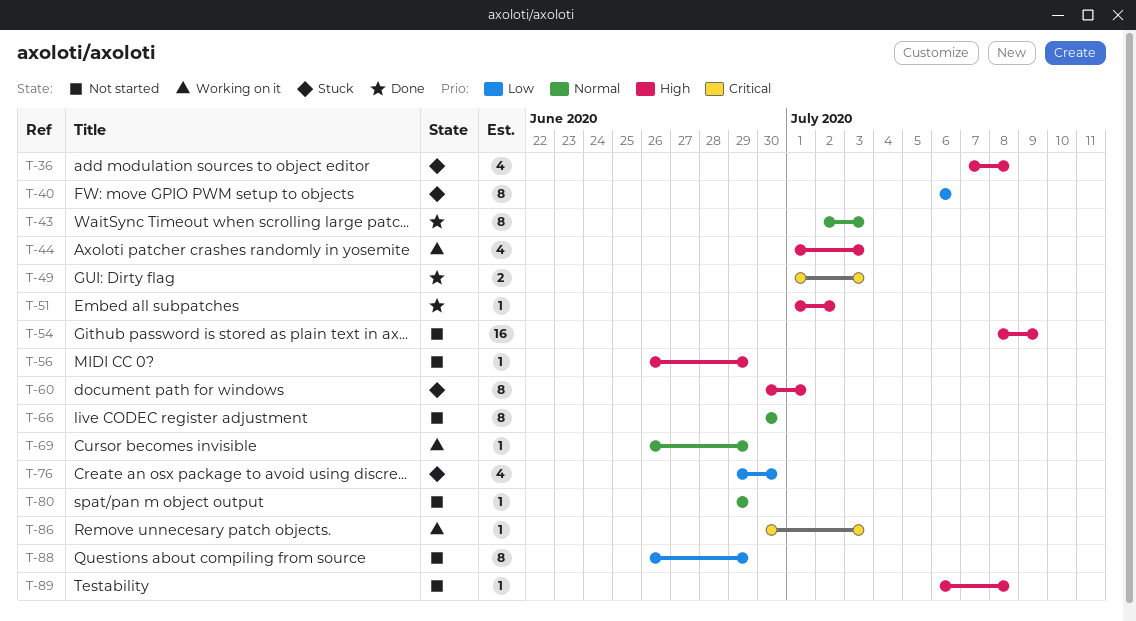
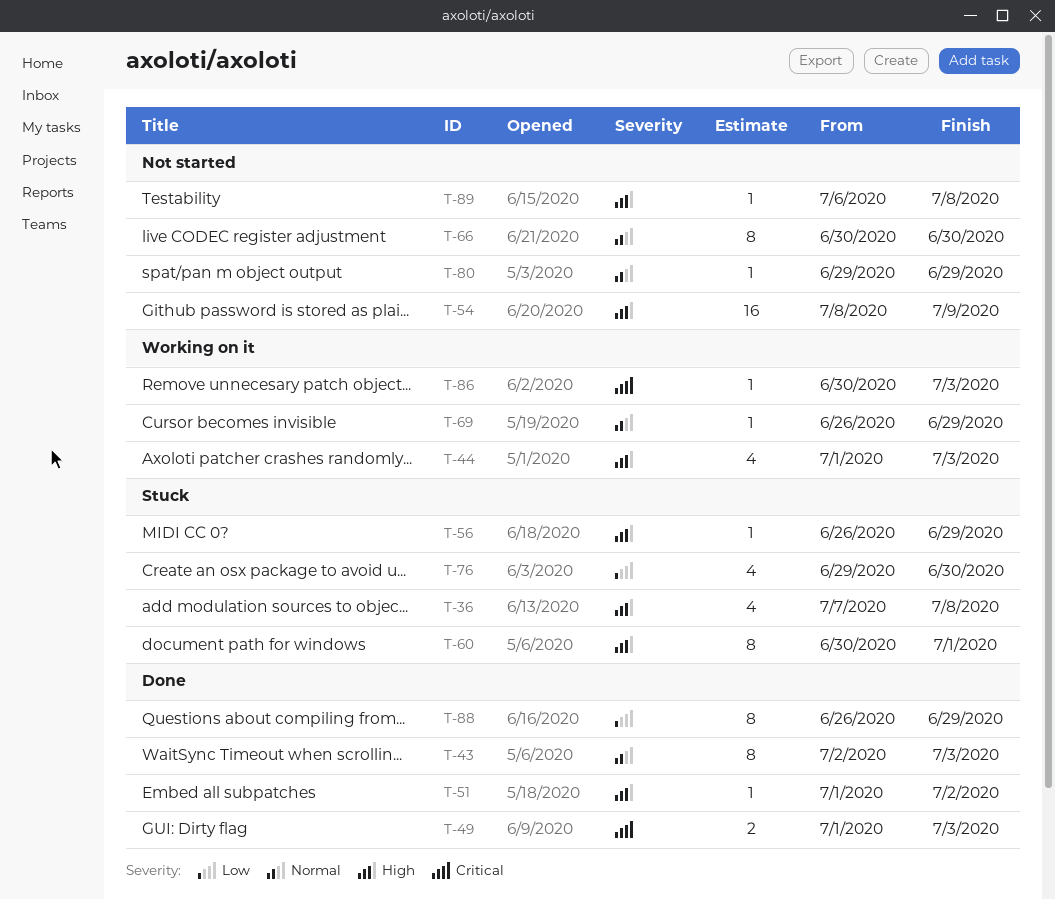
T-40: present -> none
T-56, status: Not started -> Stuck
T-88, status: Not started -> Done

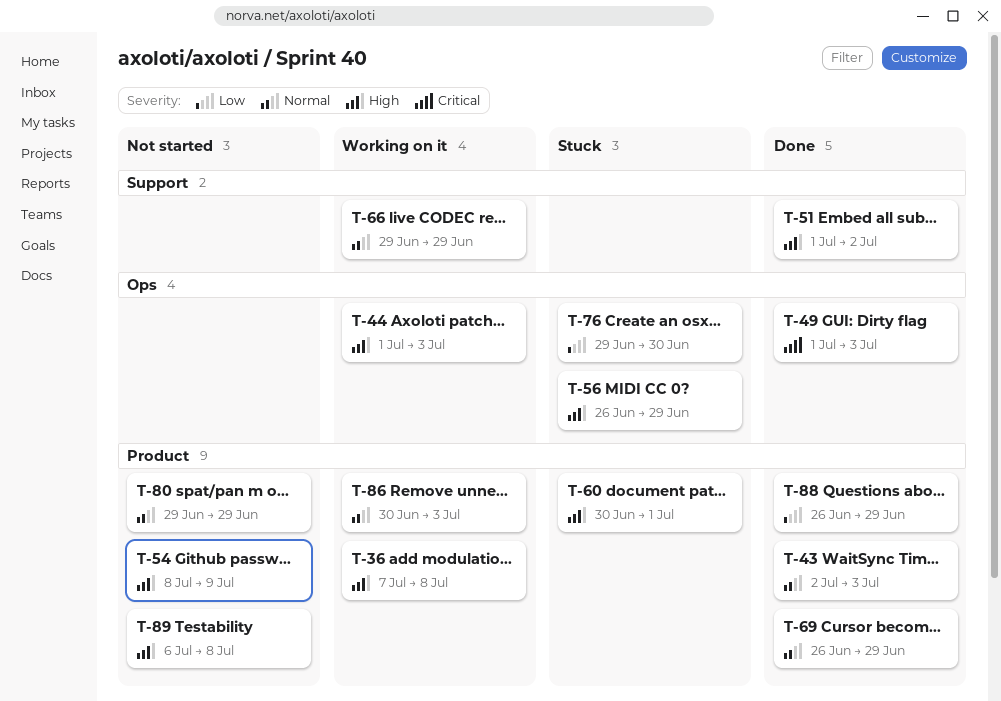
T-36, status: Stuck -> Working on it
T-66, status: Not started -> Working on it
T-66, start: Jun 30 -> Jun 29
T-66, due: Jun 30 -> Jun 29
T-69, status: Working on it -> Done
T-86, priority: Critical -> Normal

